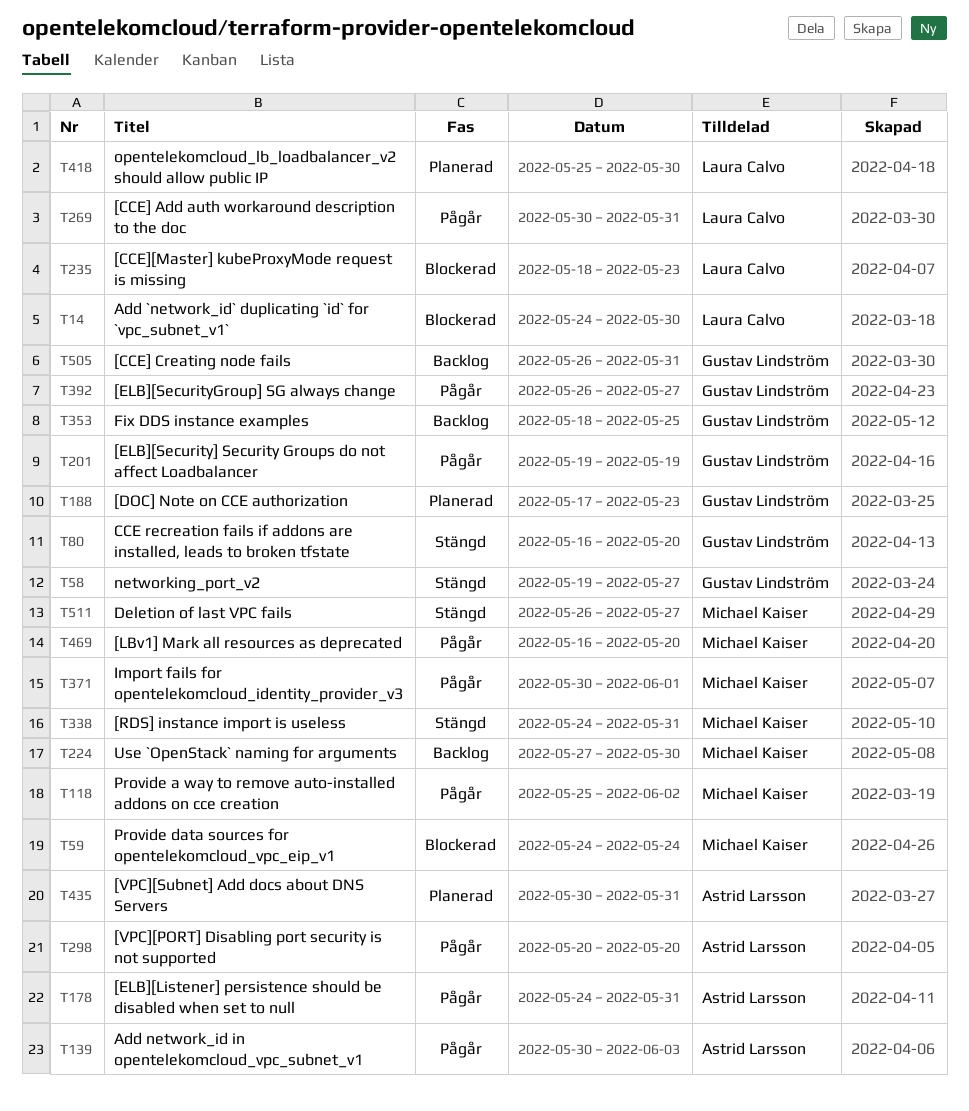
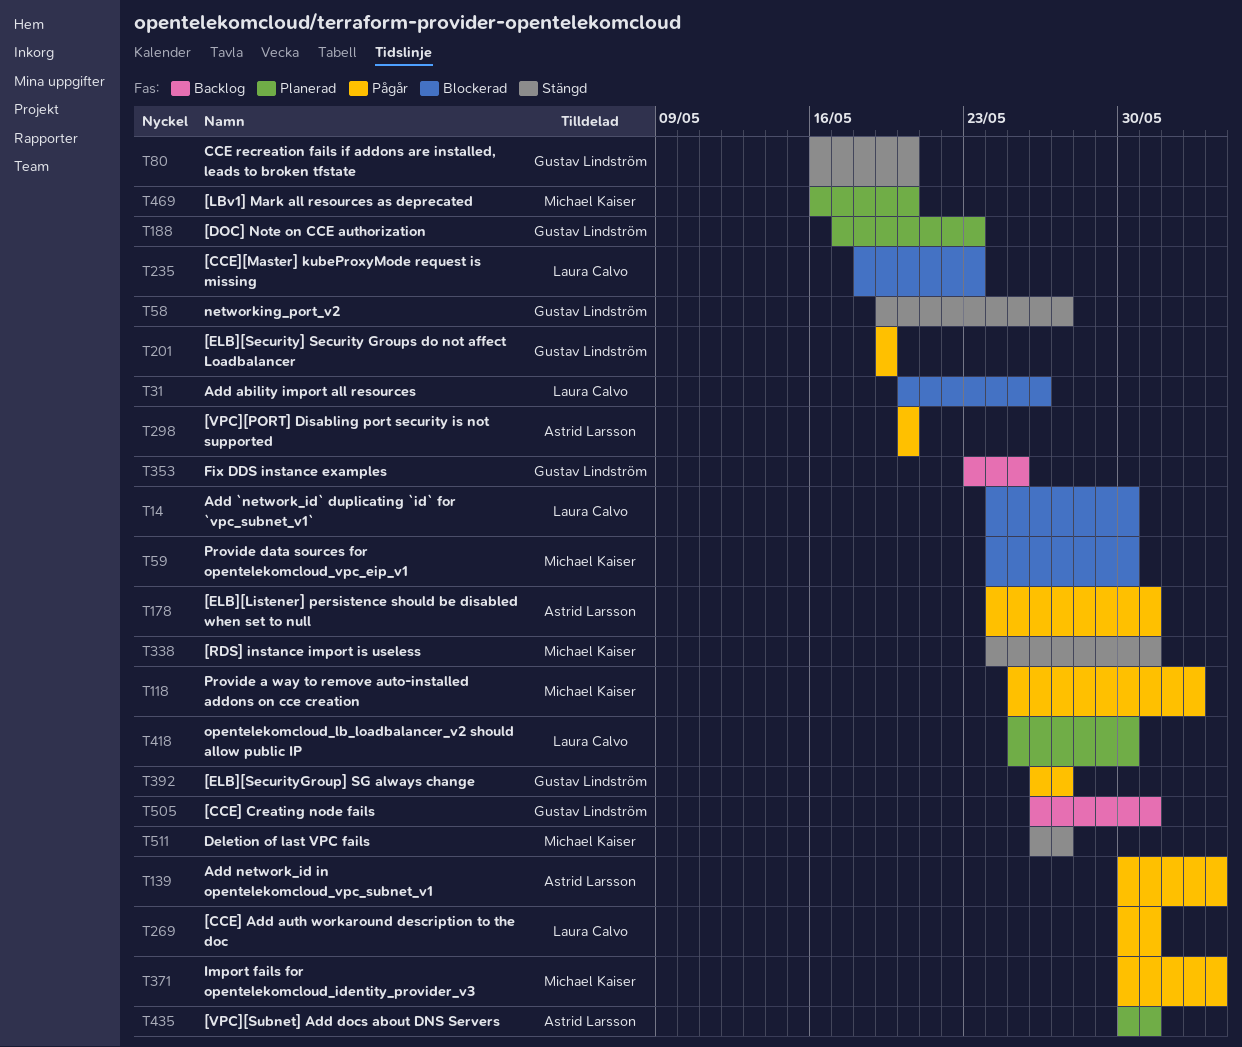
T31: none -> present
T59, due: May 24 -> May 30
T224: present -> none
T353, start: May 18 -> May 23
T371, due: Jun 1 -> Jun 3
T469, status: Pågår -> Planerad

